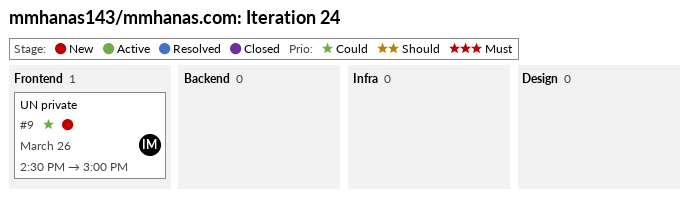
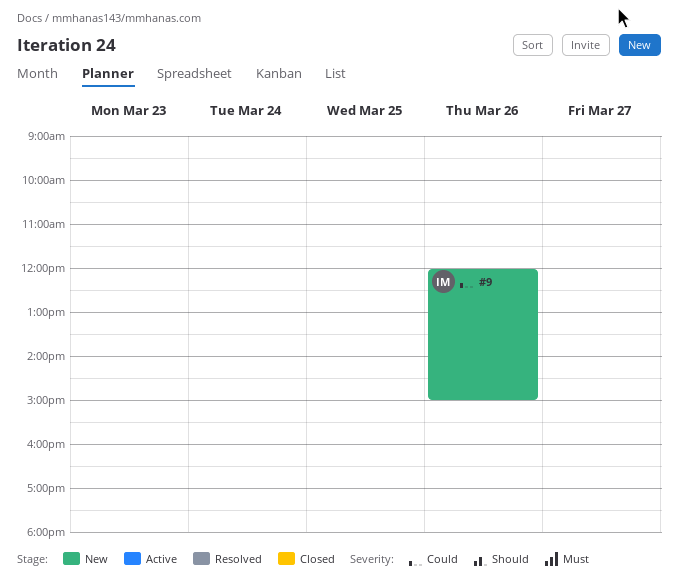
#9, begins: 14:30 -> 12:00

